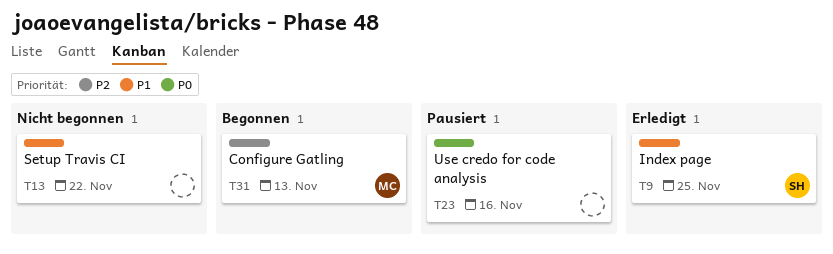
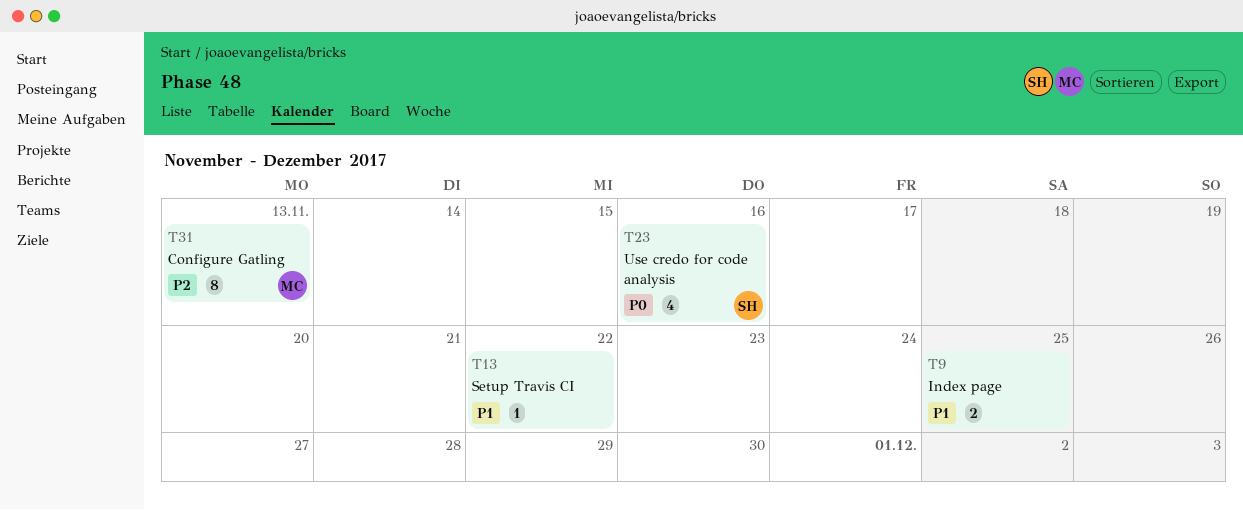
T9, owner: SH -> none
T23, owner: none -> SH

